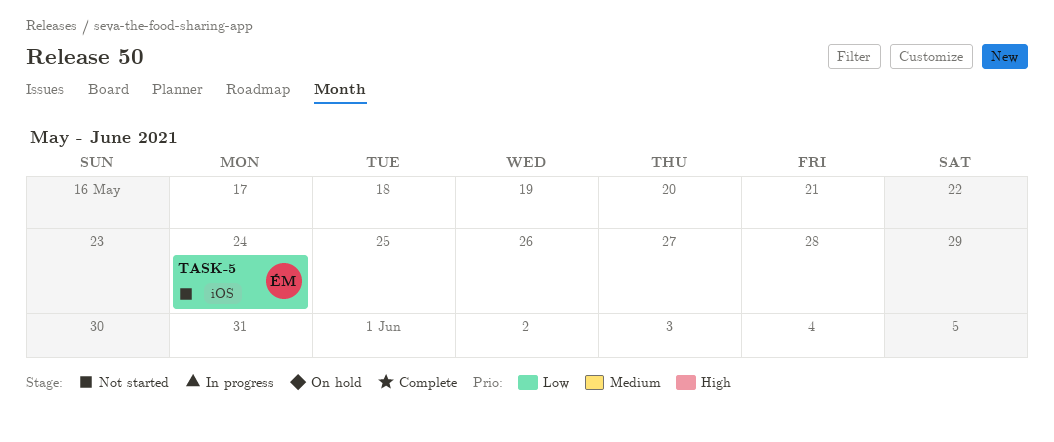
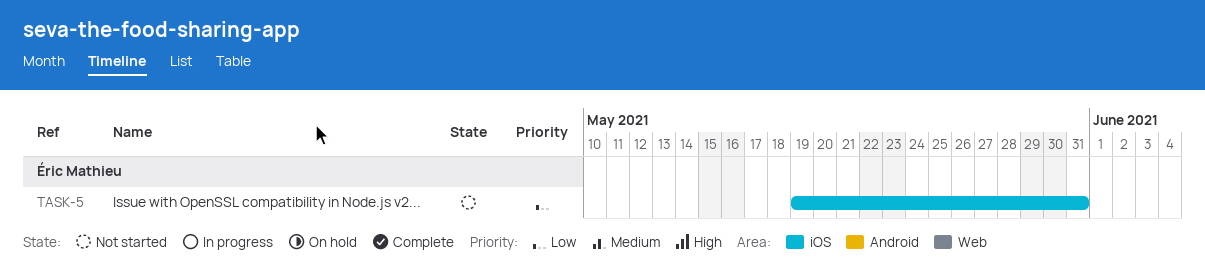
TASK-5, due: May 24 -> May 31

